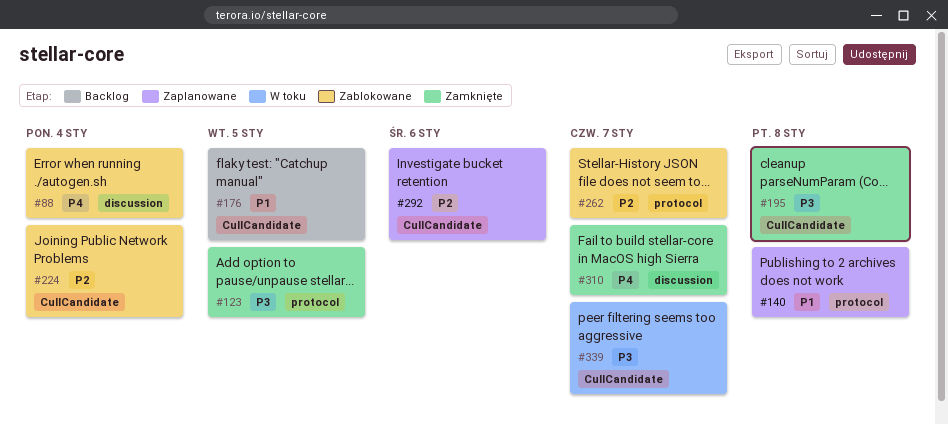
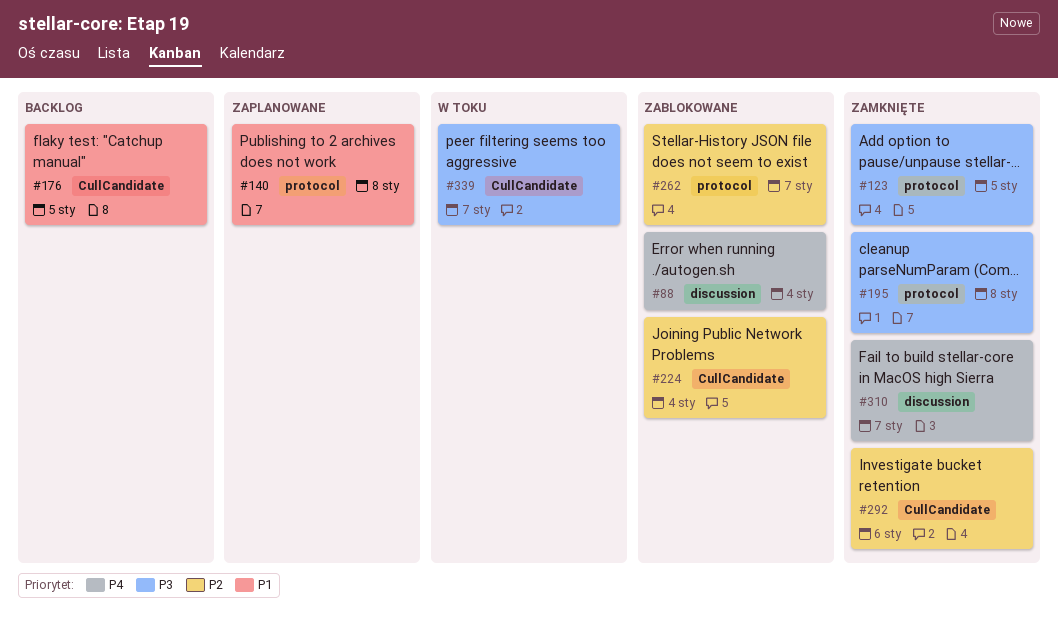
#195, label: CullCandidate -> protocol
#292, status: Zaplanowane -> Zamknięte

